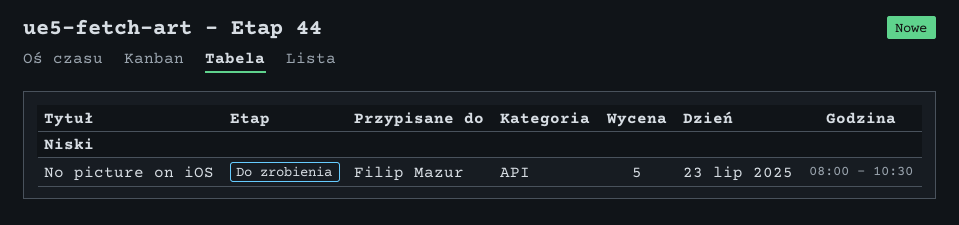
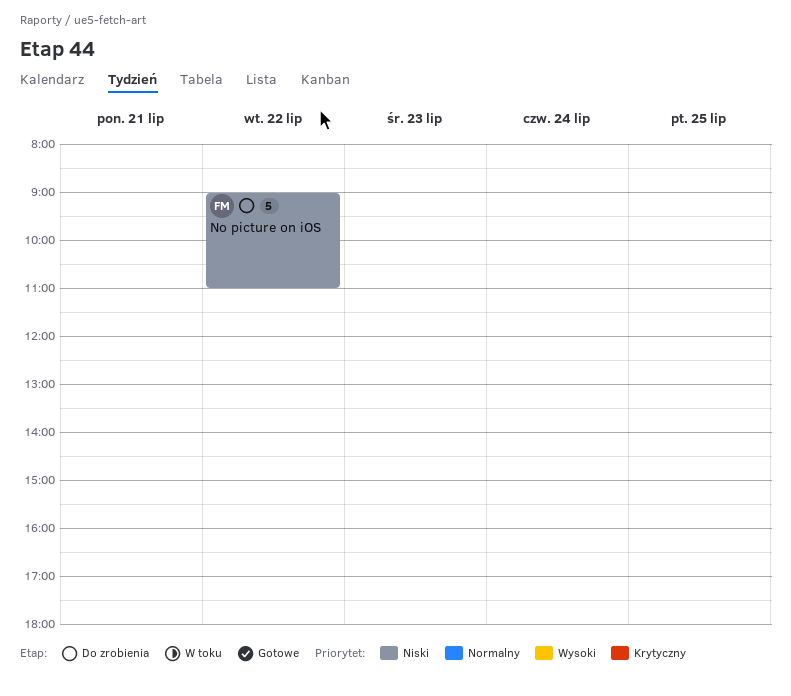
No picture on iOS, day: Jul 23 -> Jul 22
No picture on iOS, begins: 08:00 -> 09:00
No picture on iOS, ends: 10:30 -> 11:00

